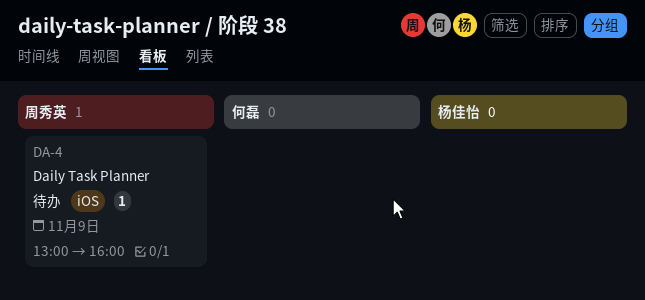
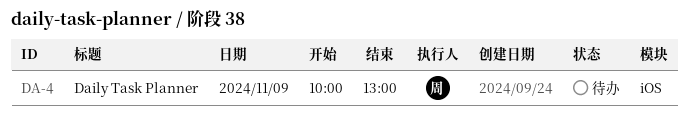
DA-4, begins: 13:00 -> 10:00
DA-4, ends: 16:00 -> 13:00

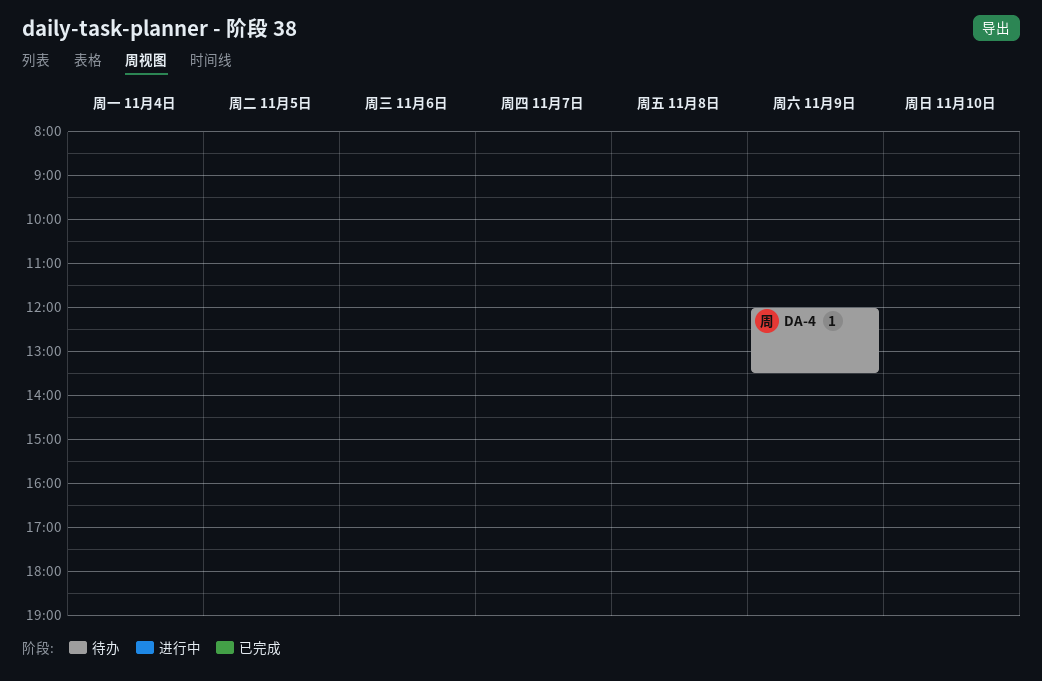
DA-4, begins: 10:00 -> 12:00
DA-4, ends: 13:00 -> 13:30

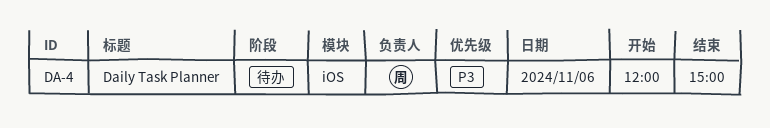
DA-4, day: Nov 9 -> Nov 6
DA-4, ends: 13:30 -> 15:00

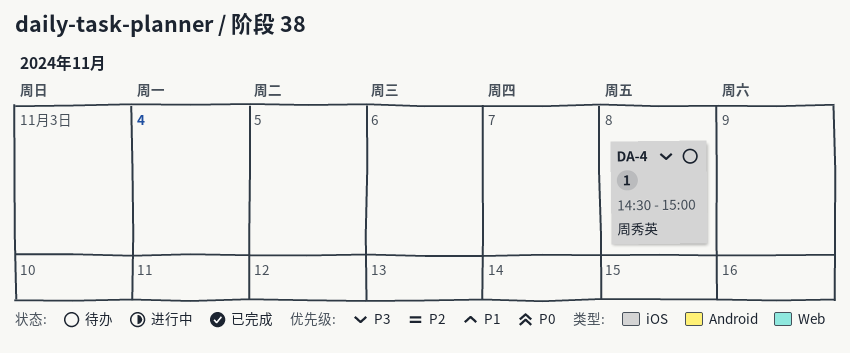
DA-4, day: Nov 6 -> Nov 8
DA-4, begins: 12:00 -> 14:30

